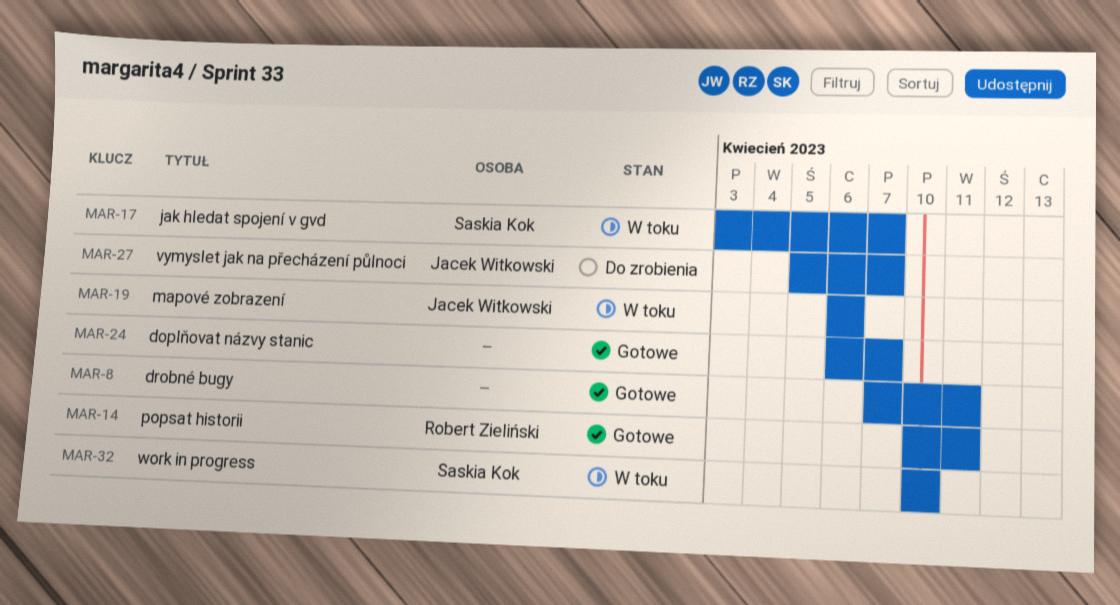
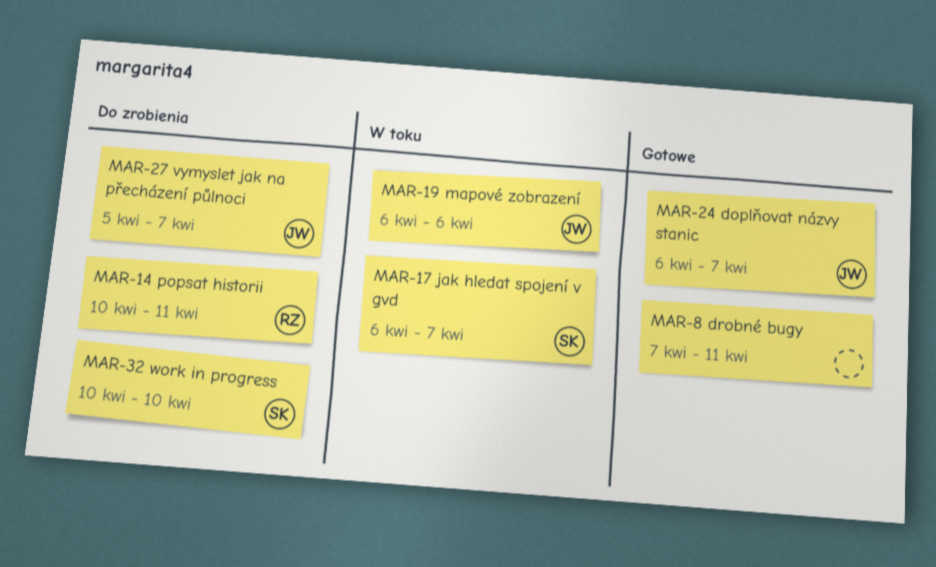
MAR-14, status: Gotowe -> Do zrobienia
MAR-17, start: Apr 3 -> Apr 6
MAR-24, owner: none -> Jacek Witkowski
MAR-32, status: W toku -> Do zrobienia

